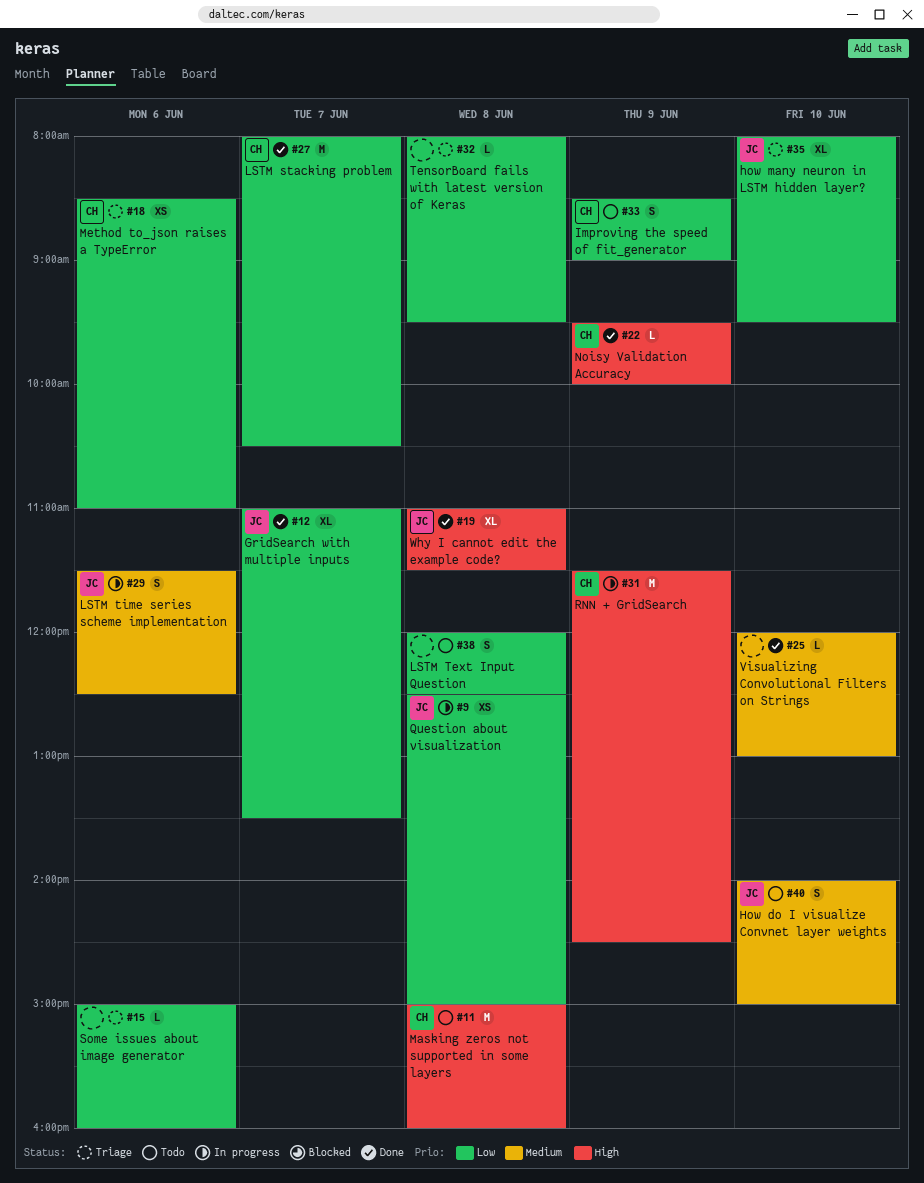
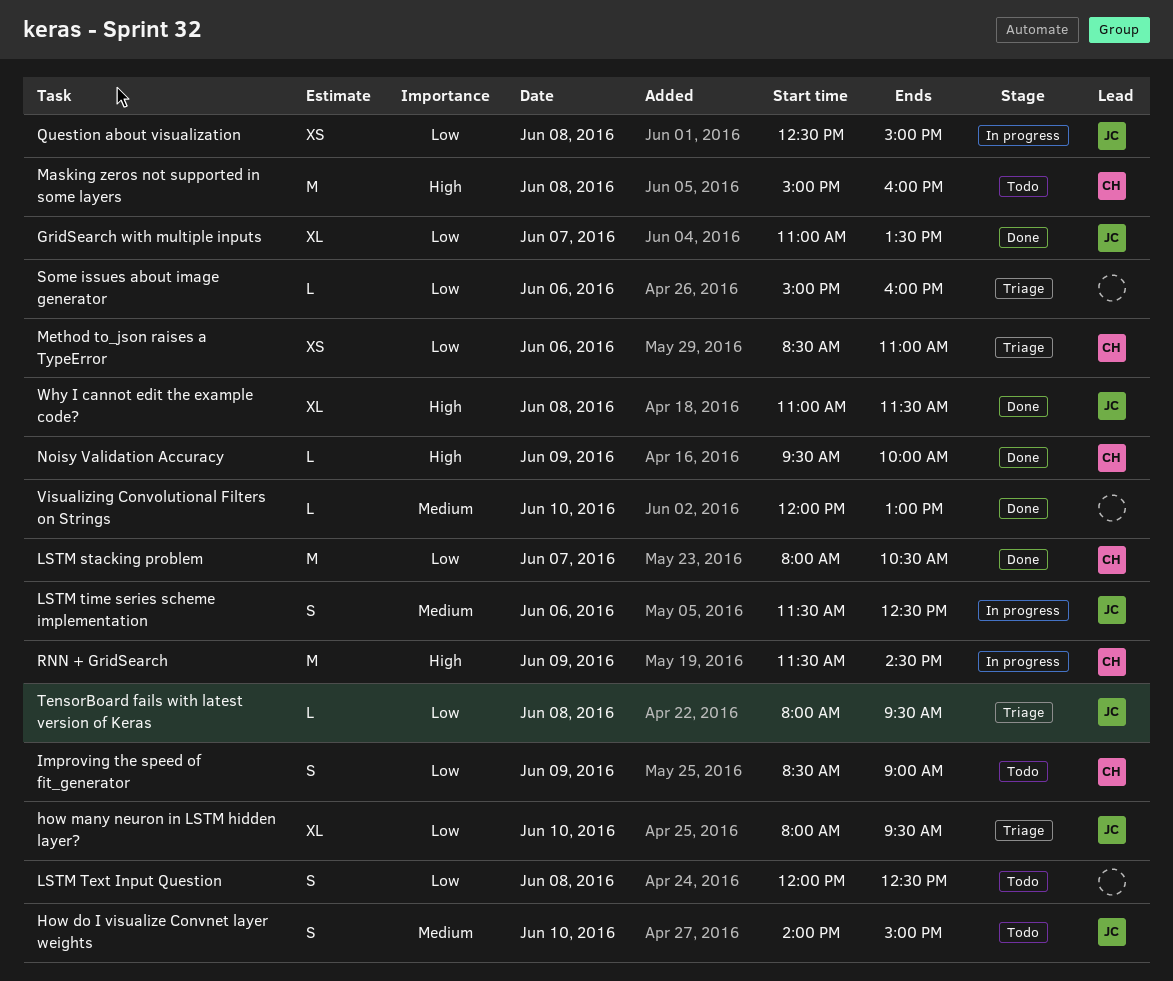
TensorBoard fails with latest version of Keras, owner: none -> JC

